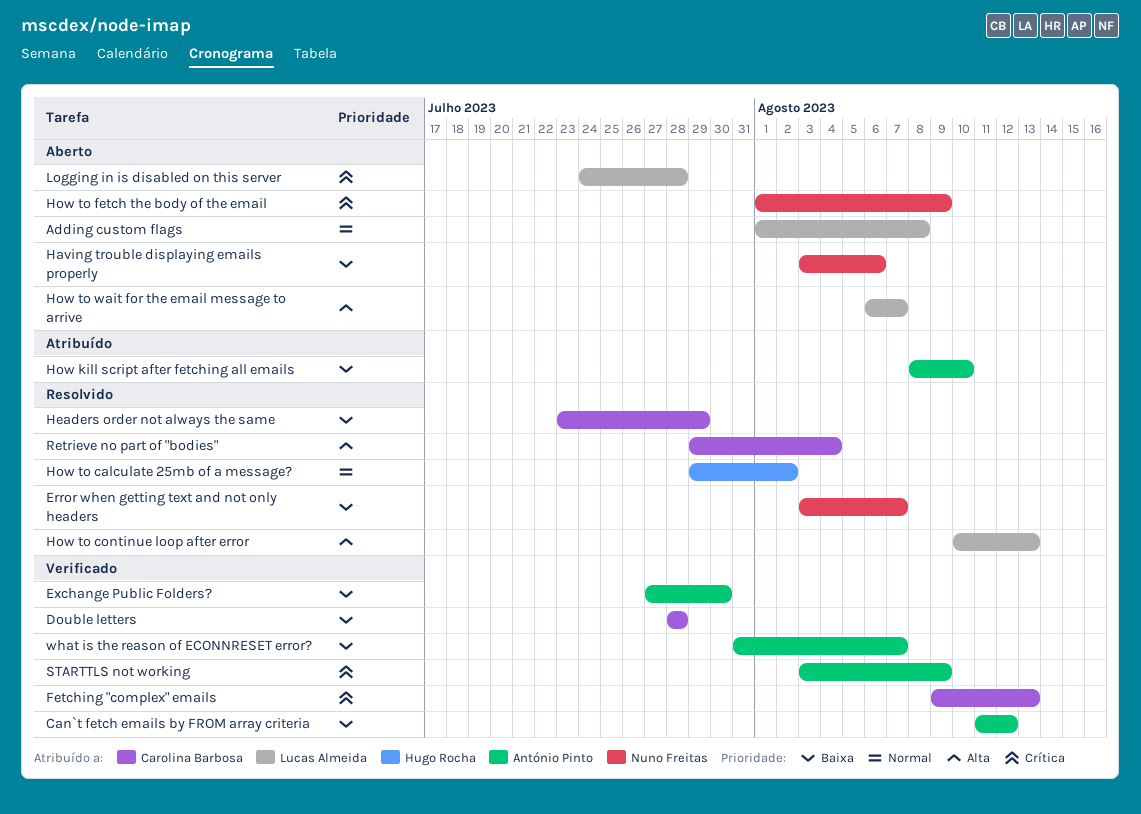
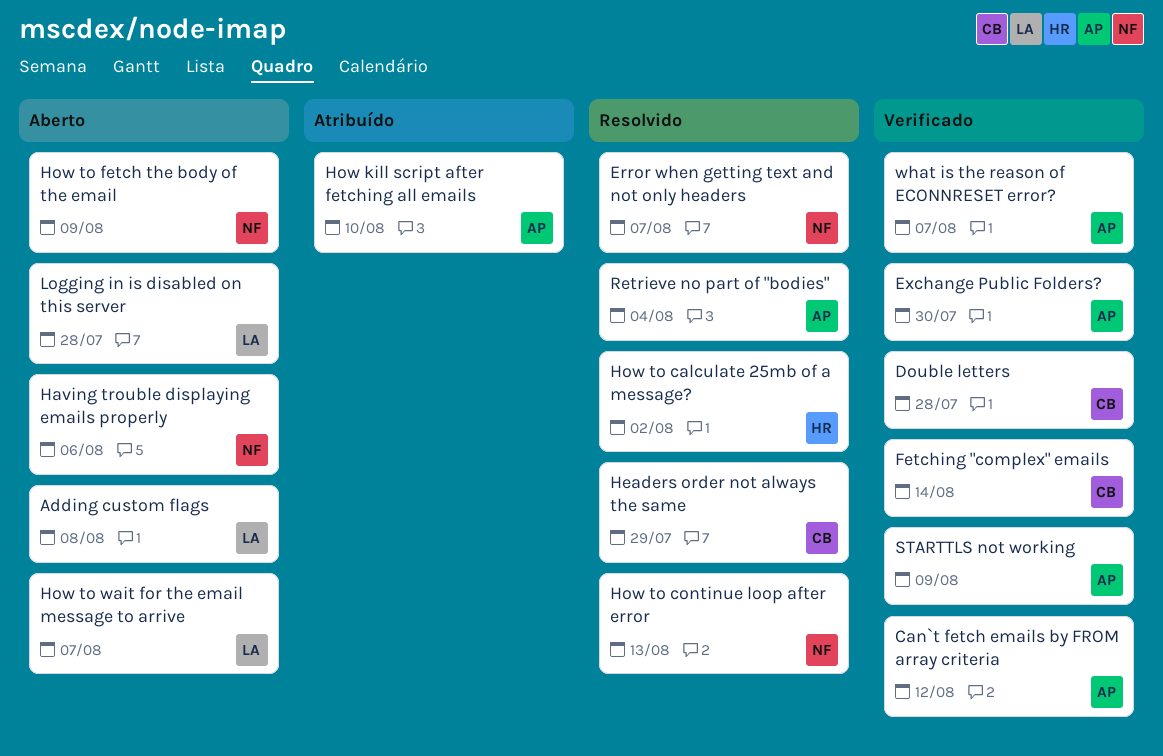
Fetching "complex" emails, due: Aug 13 -> Aug 14
How to continue loop after error, owner: Lucas Almeida -> Nuno Freitas
Retrieve no part of "bodies", owner: Carolina Barbosa -> António Pinto

